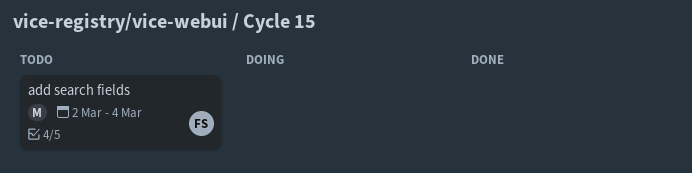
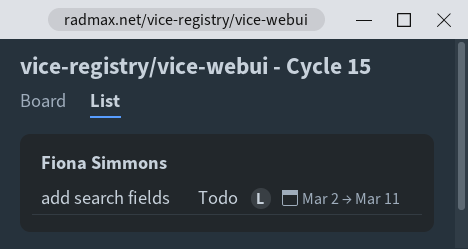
add search fields, estimate: M -> L
add search fields, due: Mar 4 -> Mar 11

